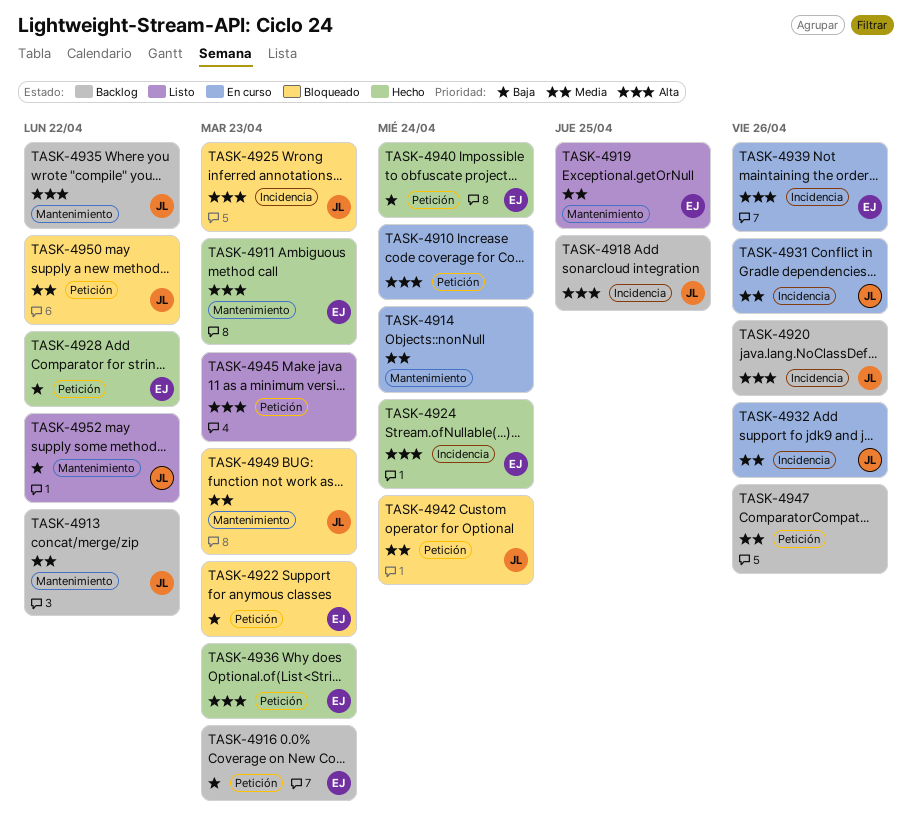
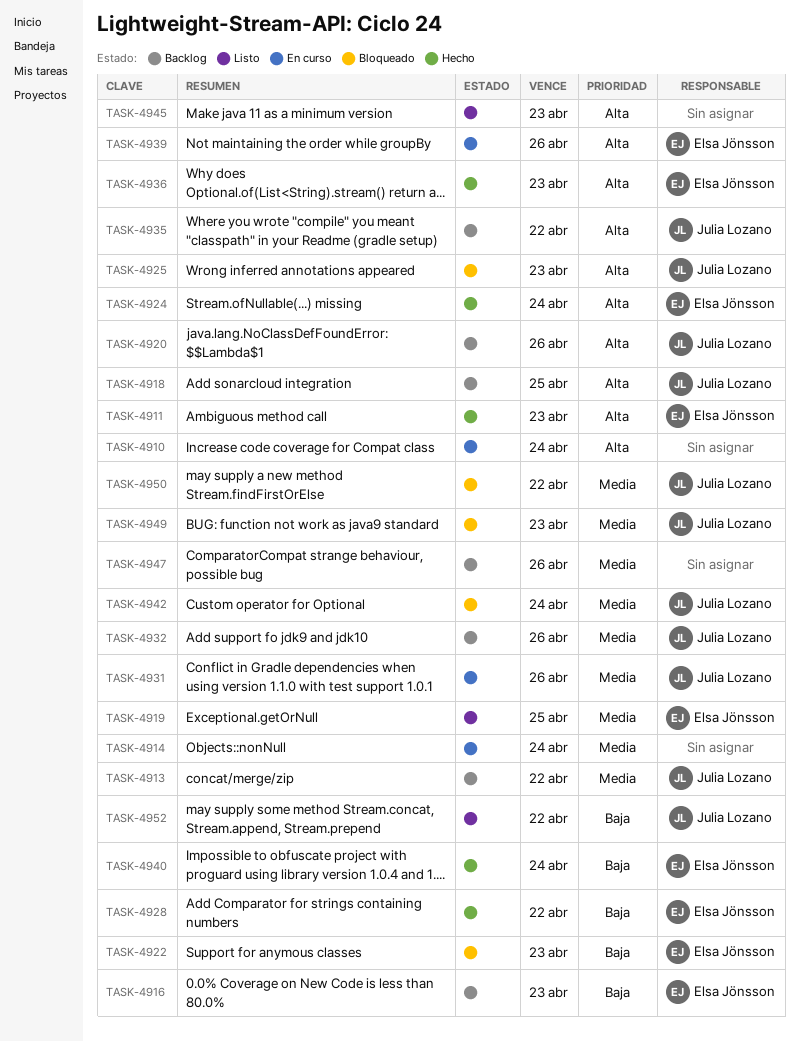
TASK-4932, status: En curso -> Backlog

